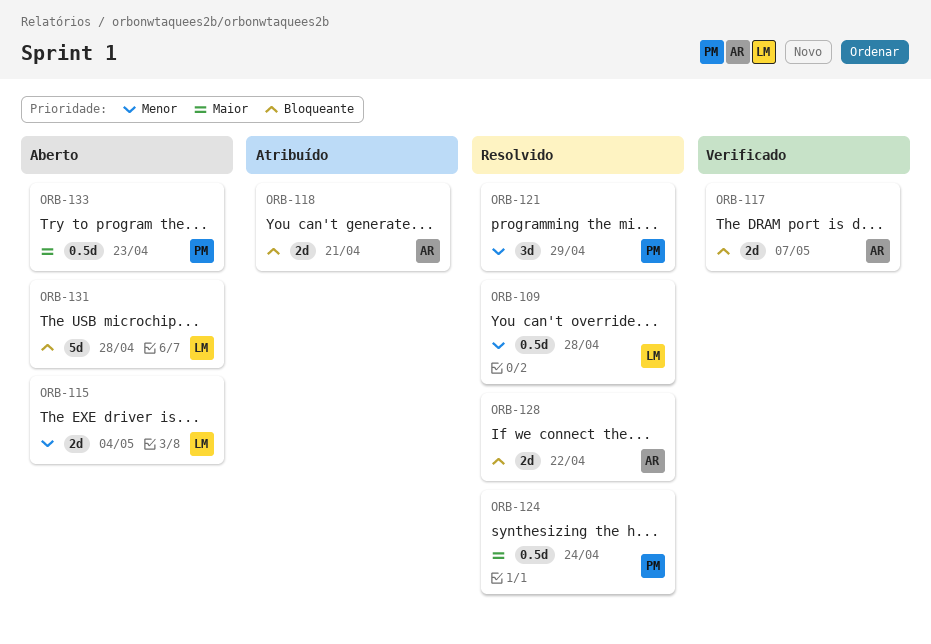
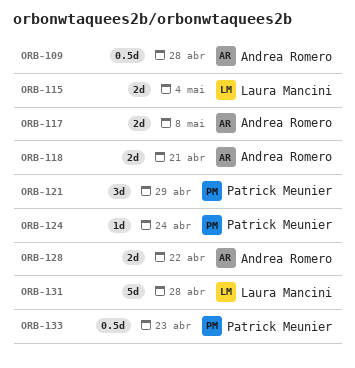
ORB-109, owner: Laura Mancini -> Andrea Romero
ORB-117, due: May 7 -> May 8
ORB-124, estimate: 0.5d -> 1d

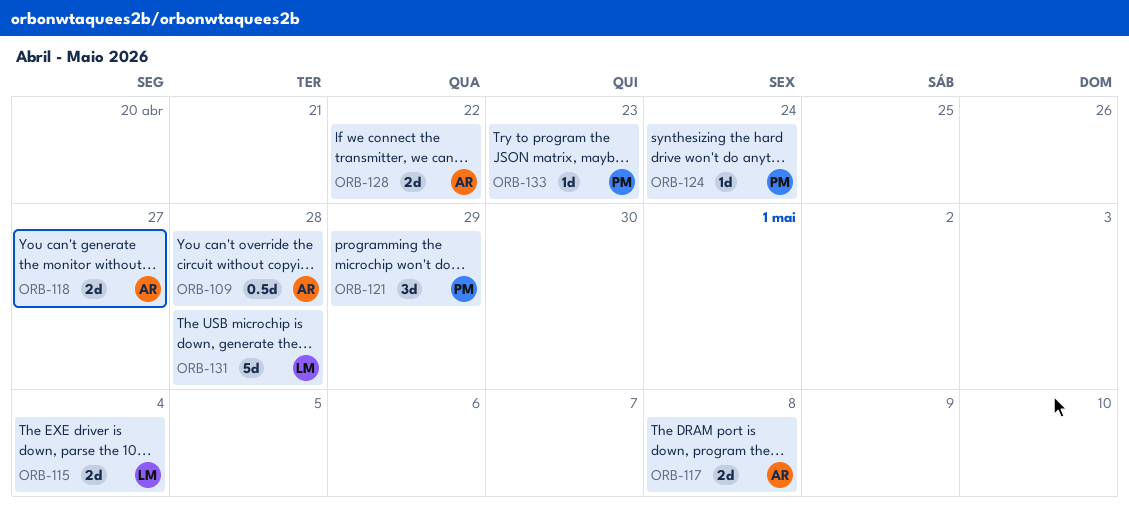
ORB-118, due: Apr 21 -> Apr 27
ORB-133, estimate: 0.5d -> 1d

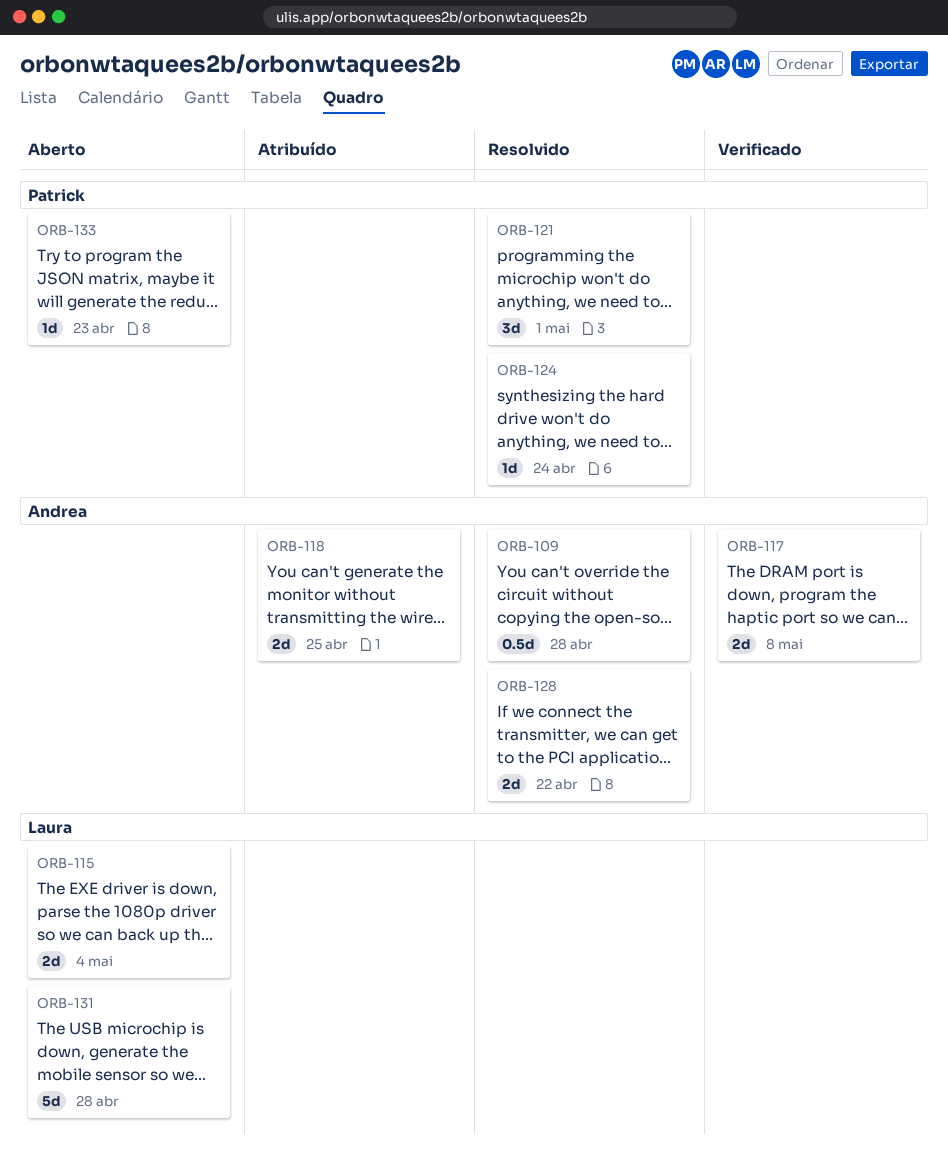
ORB-118, due: Apr 27 -> Apr 25
ORB-121, due: Apr 29 -> May 1

